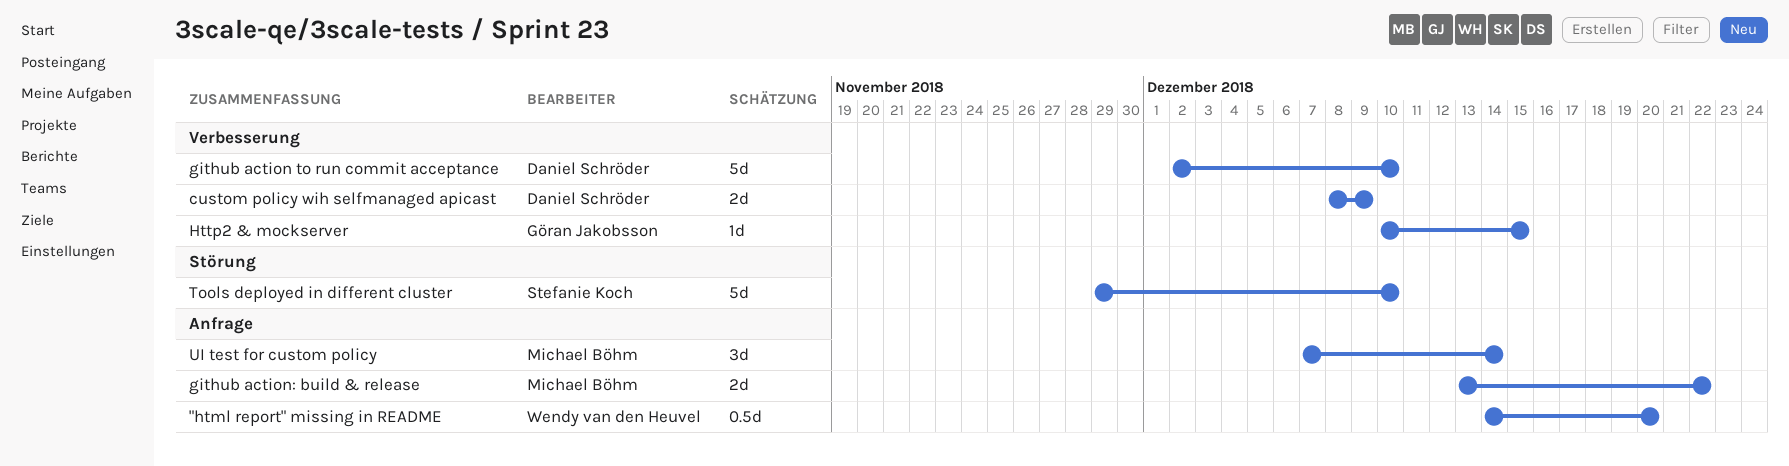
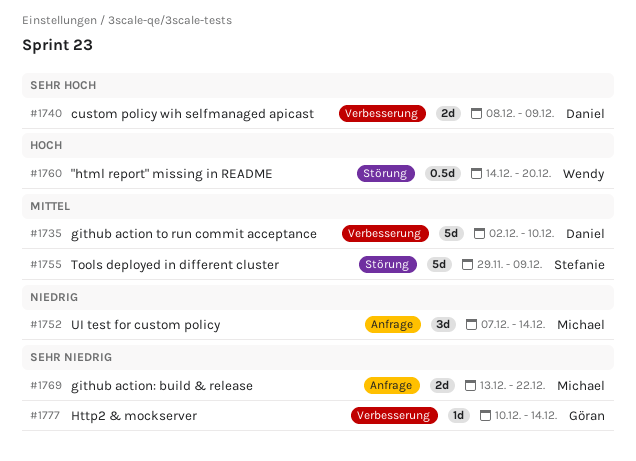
"html report" missing in README, label: Anfrage -> Störung
Http2 & mockserver, due: Dec 15 -> Dec 14
Tools deployed in different cluster, due: Dec 10 -> Dec 9

